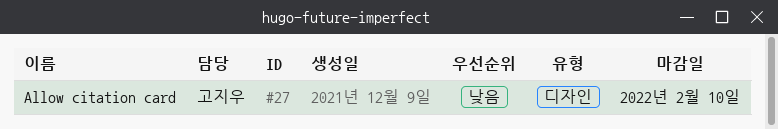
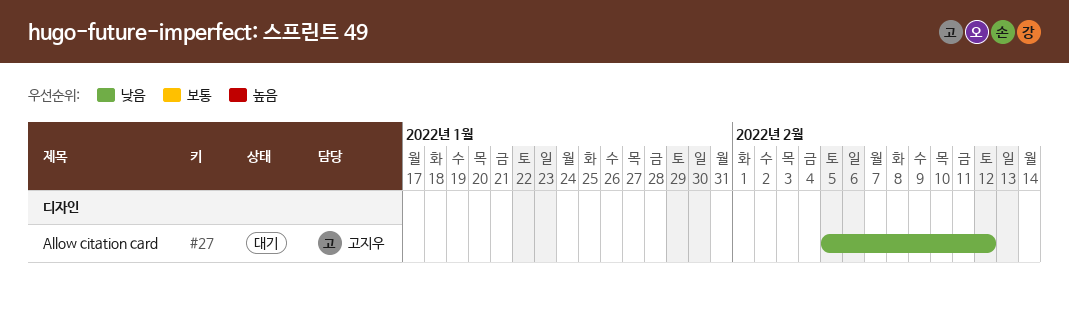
#27, due: Feb 10 -> Feb 12

